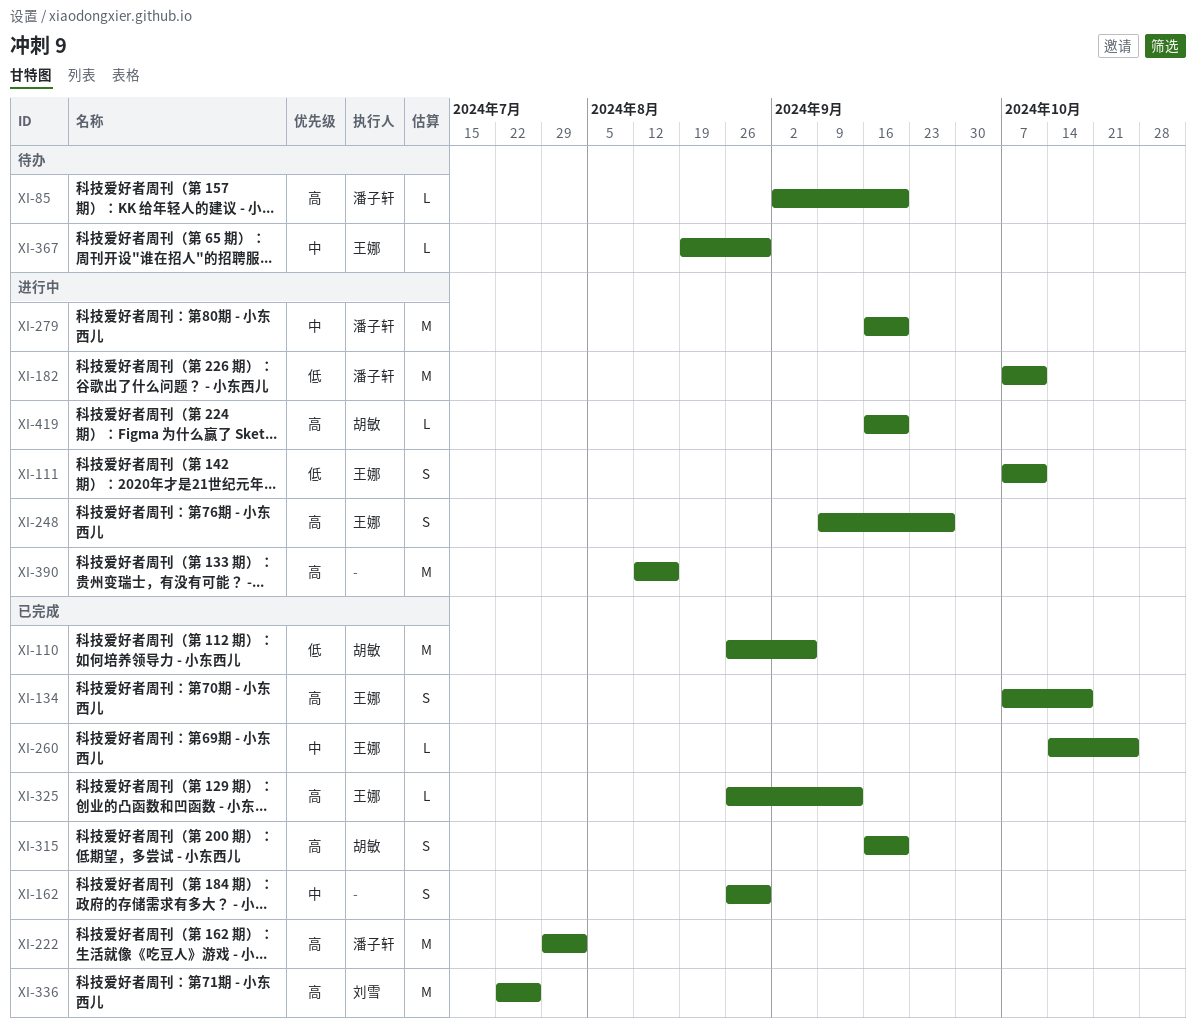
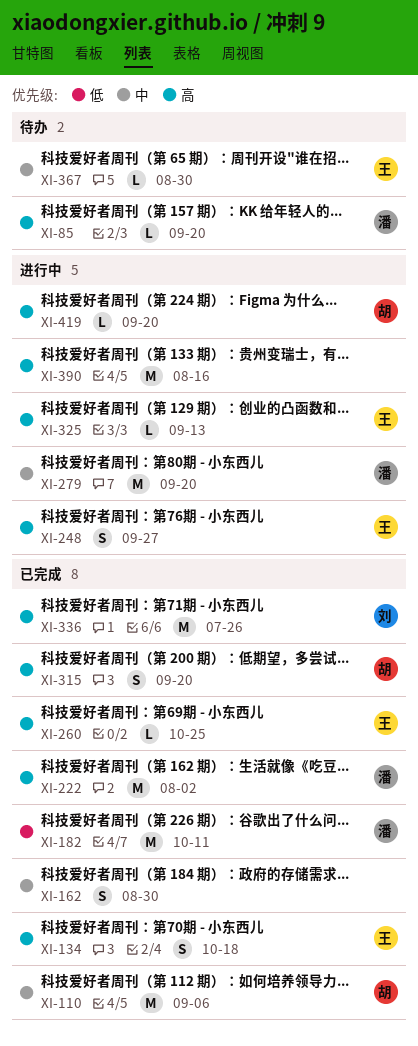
XI-110, priority: 低 -> 中
XI-111: present -> none
XI-182, status: 进行中 -> 已完成
XI-260, priority: 中 -> 高
XI-325, status: 已完成 -> 进行中

